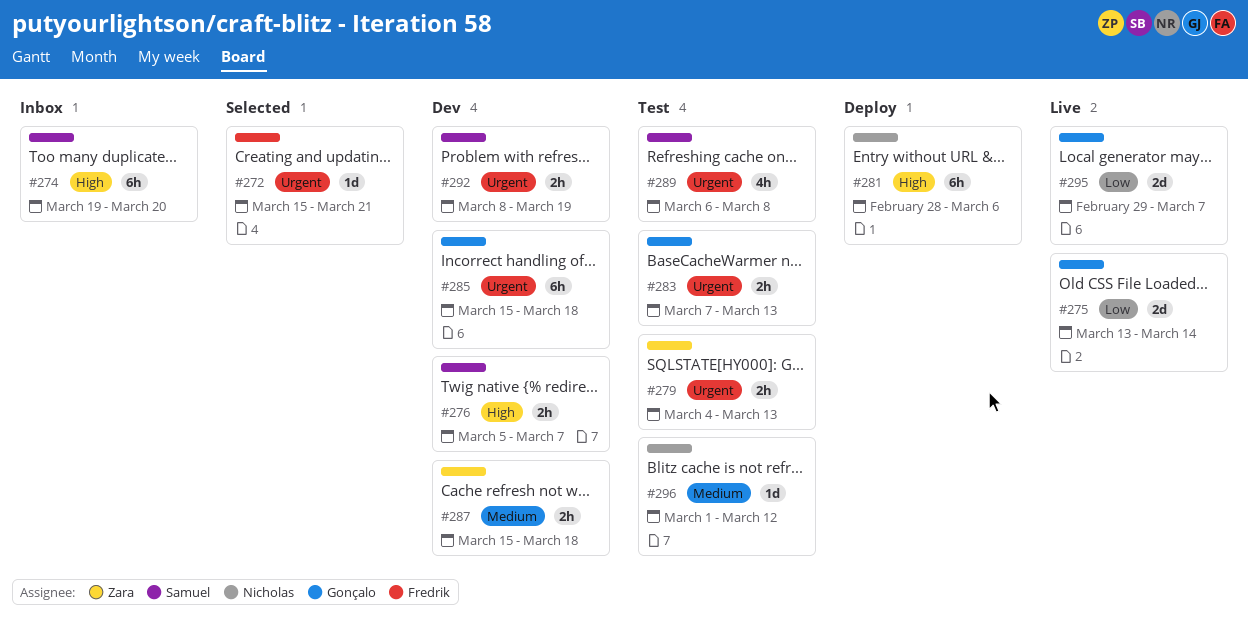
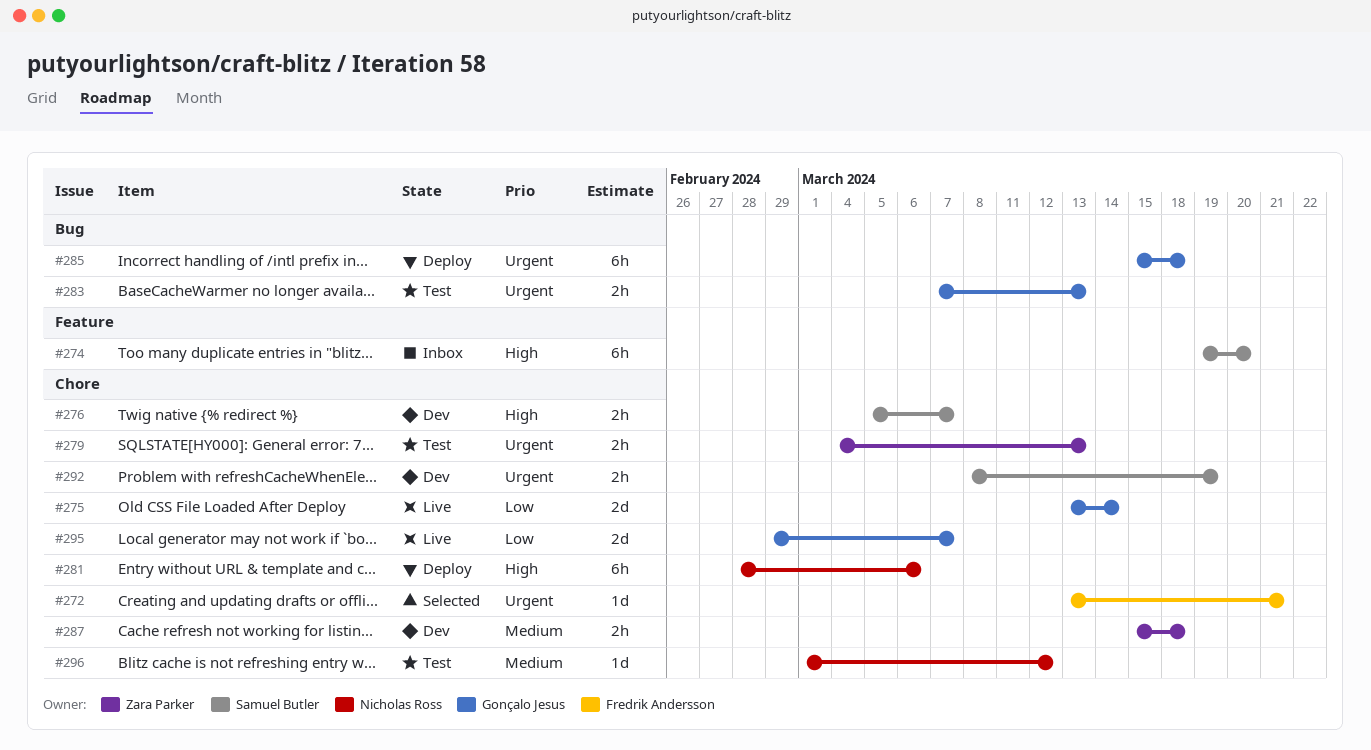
#272, start: Mar 15 -> Mar 13
#285, status: Dev -> Deploy
#289: present -> none

